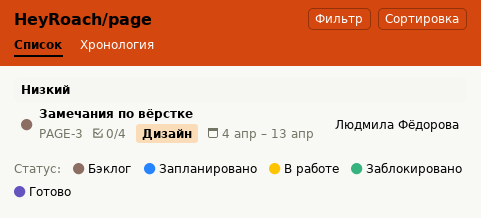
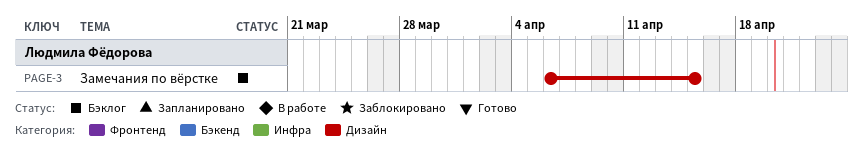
PAGE-3, start: Apr 4 -> Apr 6
PAGE-3, due: Apr 13 -> Apr 15

